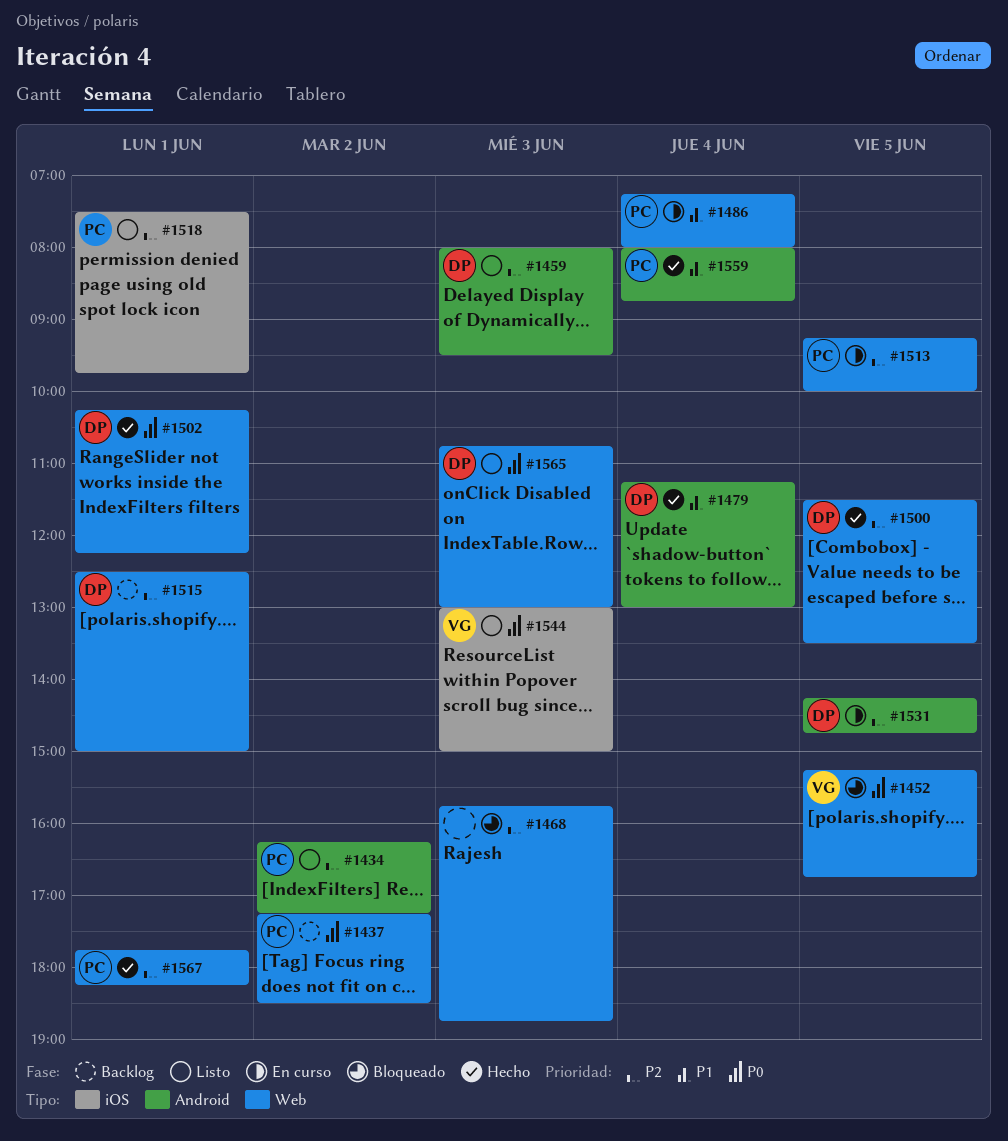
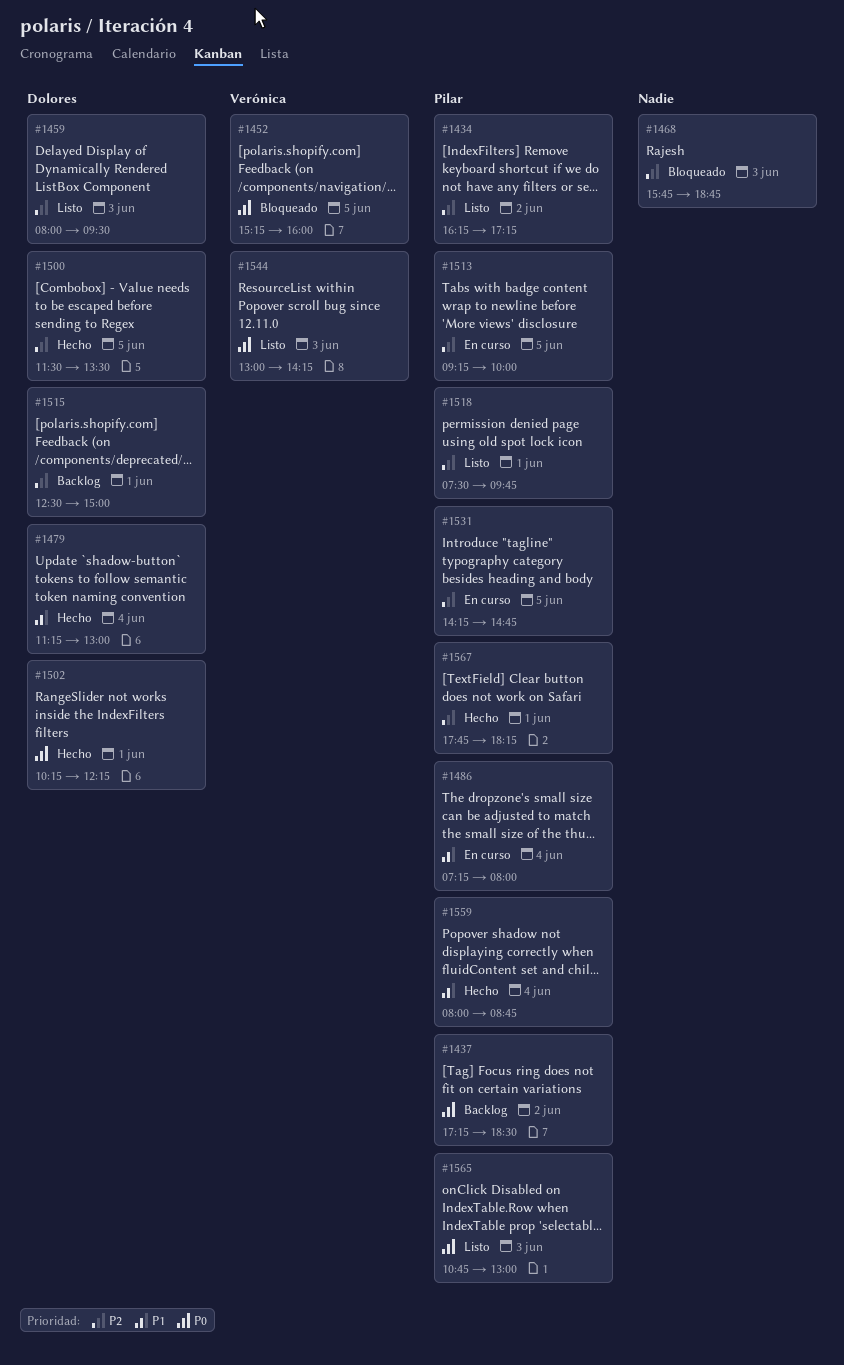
#1452, ends: 16:45 -> 16:00
#1531, owner: Dolores -> Pilar
#1544, ends: 15:00 -> 14:15
#1565, owner: Dolores -> Pilar

